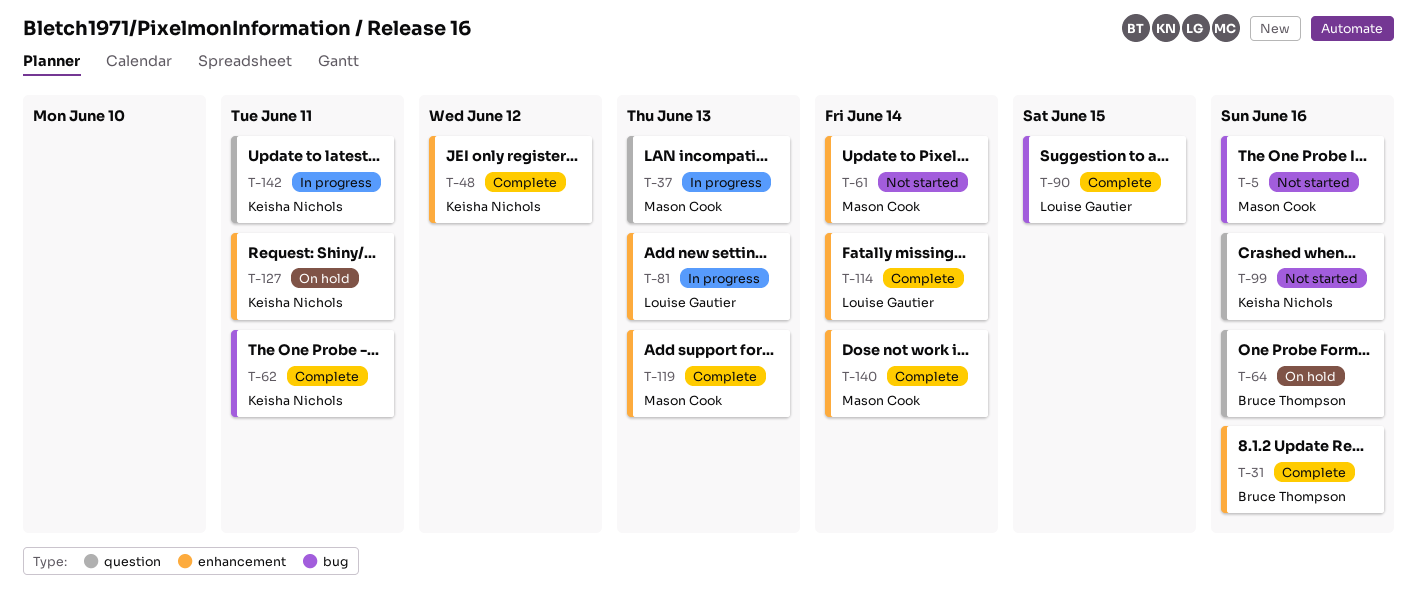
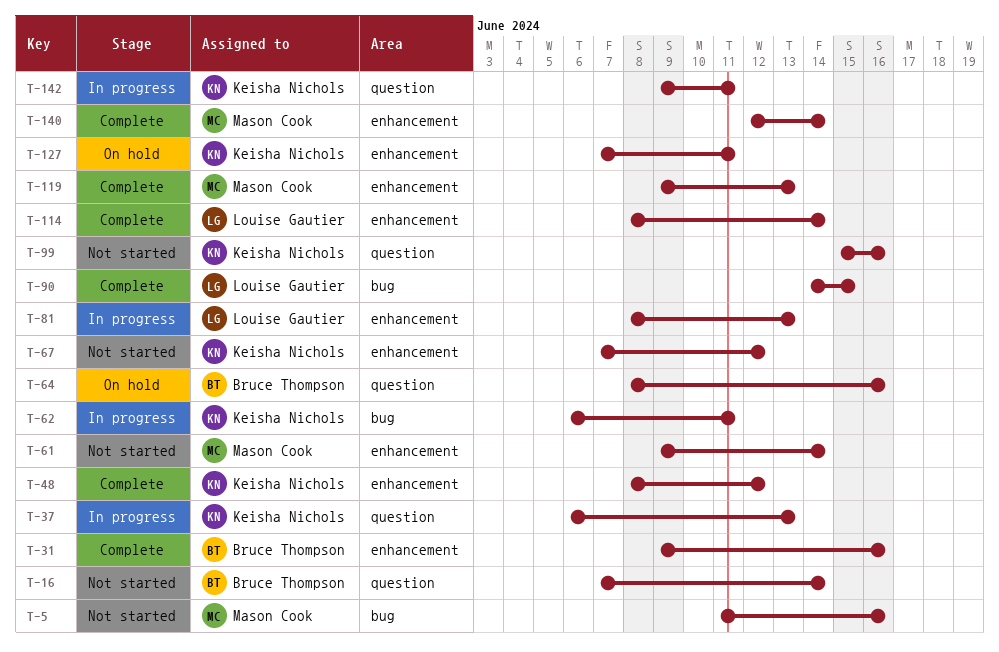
T-16: none -> present
T-37, owner: Mason Cook -> Keisha Nichols
T-62, status: Complete -> In progress
T-67: none -> present

